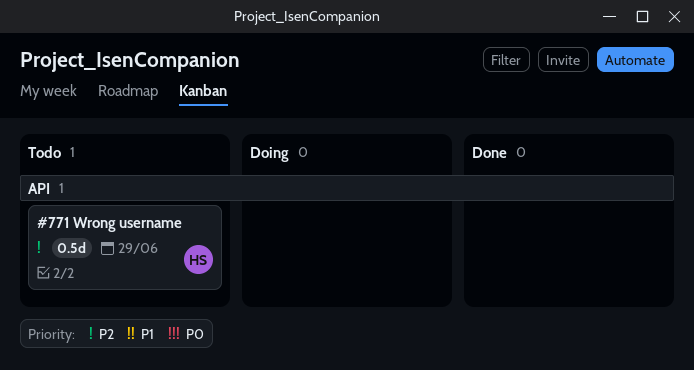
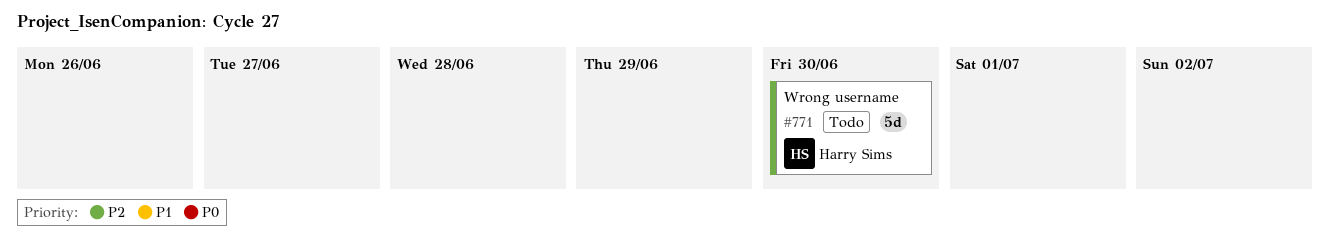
#771, estimate: 0.5d -> 5d
#771, due: Jun 29 -> Jun 30

